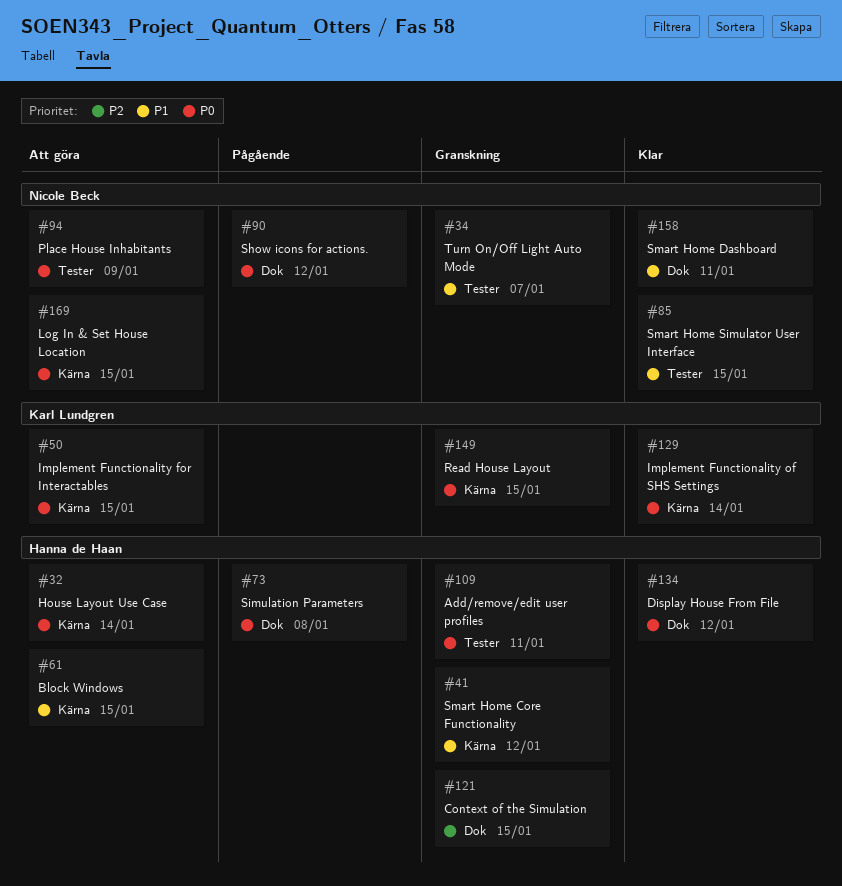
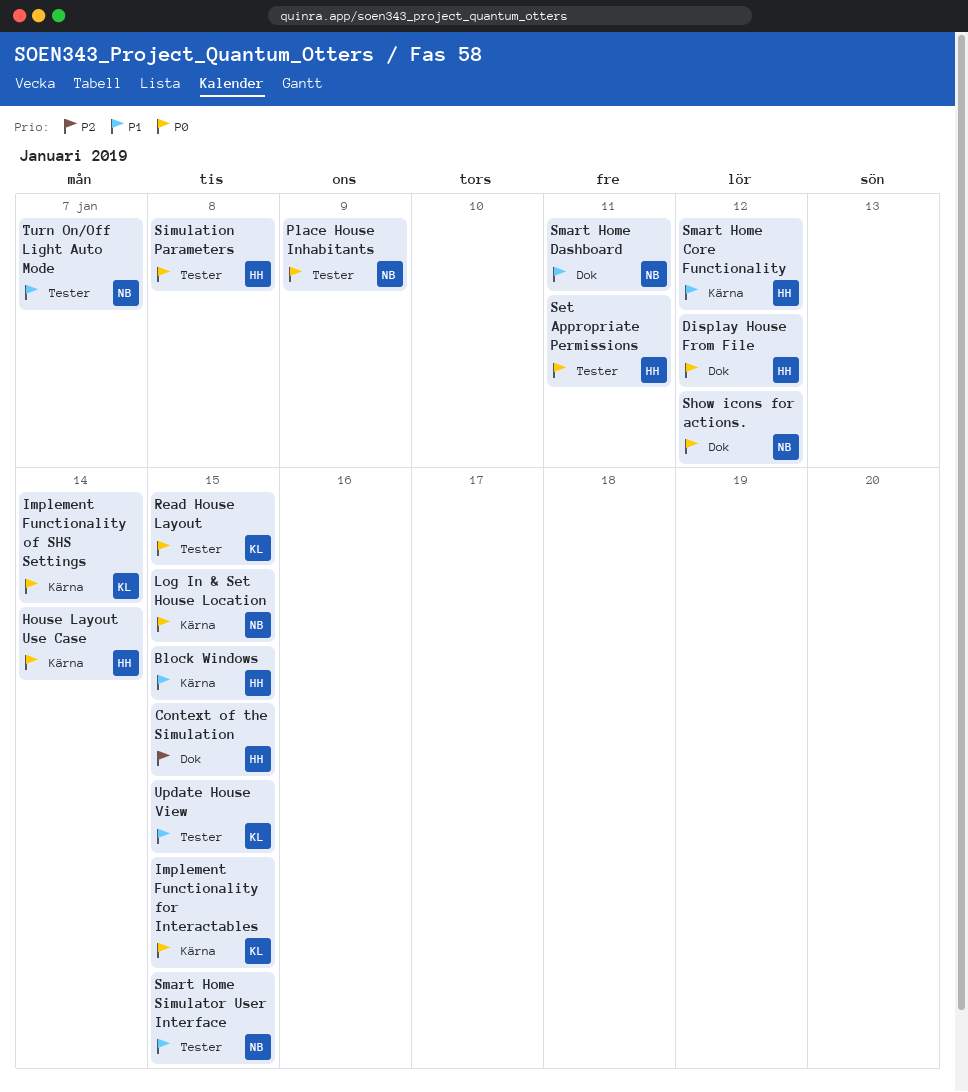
Add/remove/edit user profiles: present -> none
Read House Layout, label: Kärna -> Tester
Set Appropriate Permissions: none -> present
Simulation Parameters, label: Dok -> Tester
Update House View: none -> present

